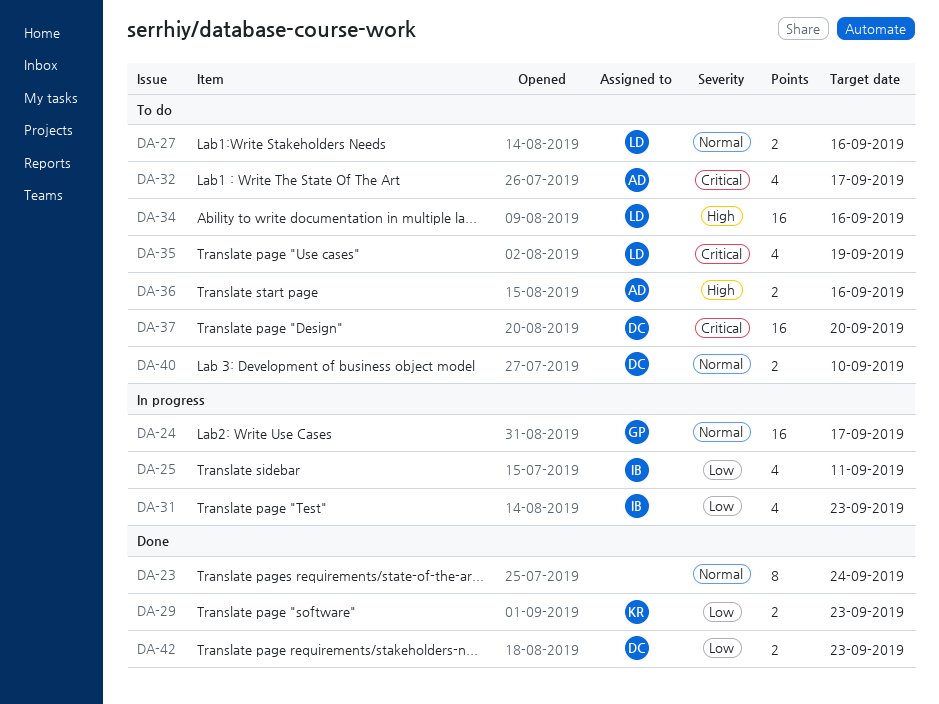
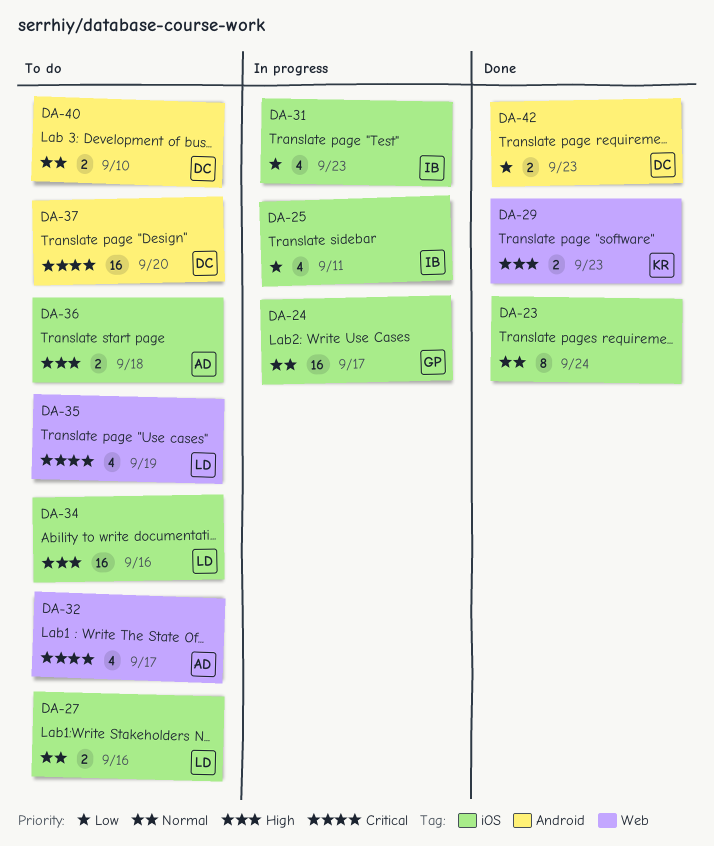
DA-29, priority: Low -> High
DA-36, due: Sep 16 -> Sep 18

